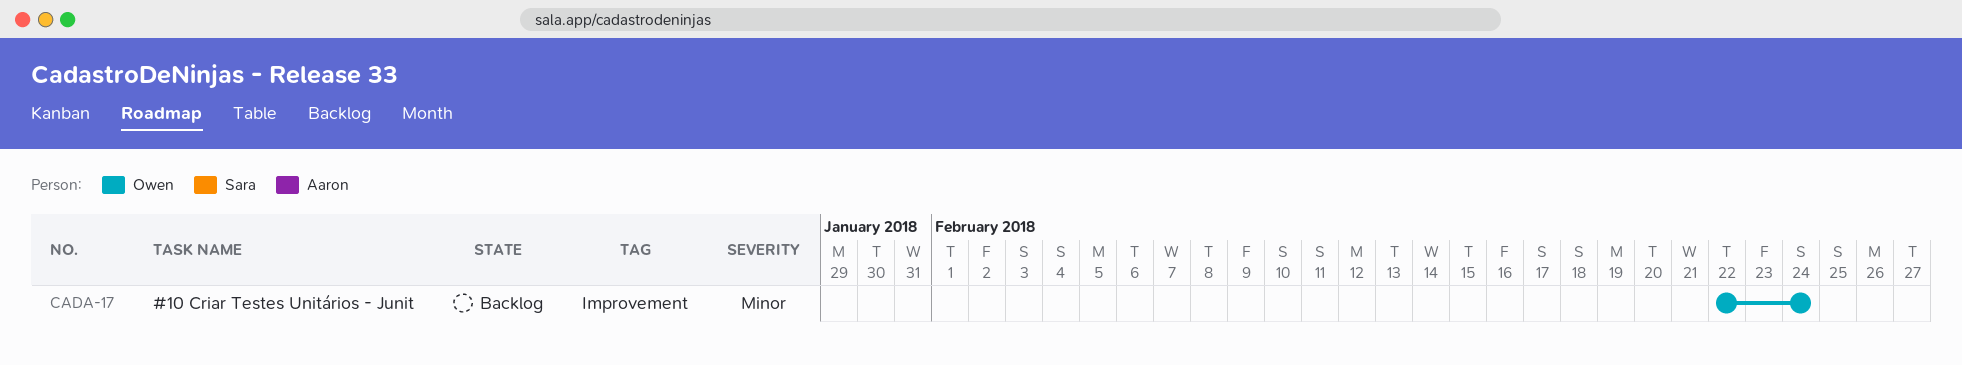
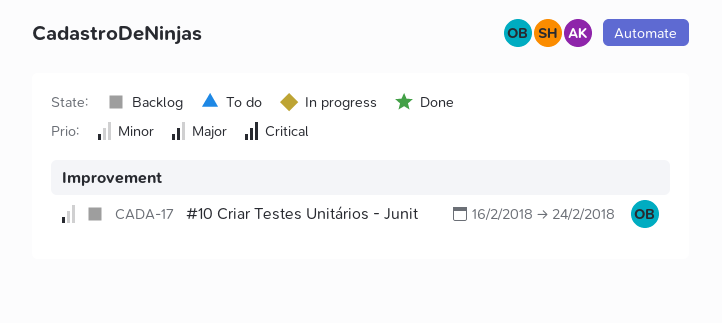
CADA-17, start: Feb 22 -> Feb 16

